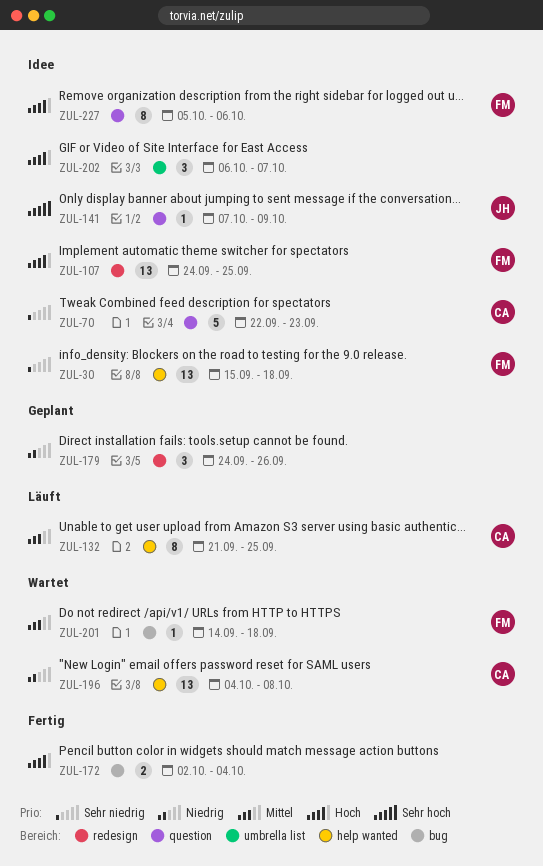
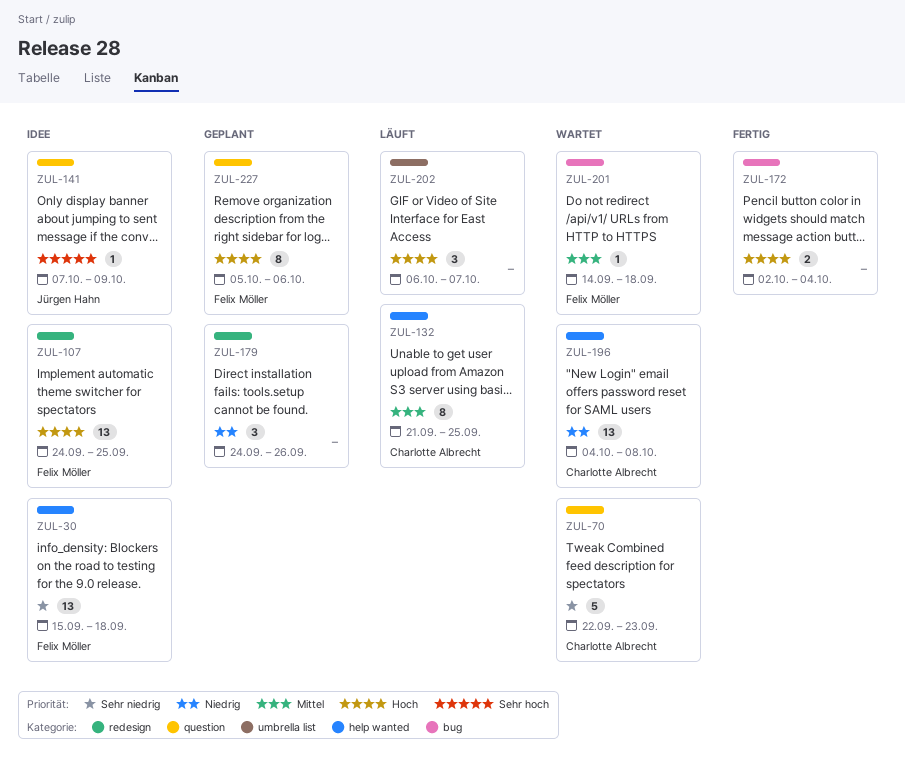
ZUL-70, status: Idee -> Wartet
ZUL-202, status: Idee -> Läuft
ZUL-227, status: Idee -> Geplant

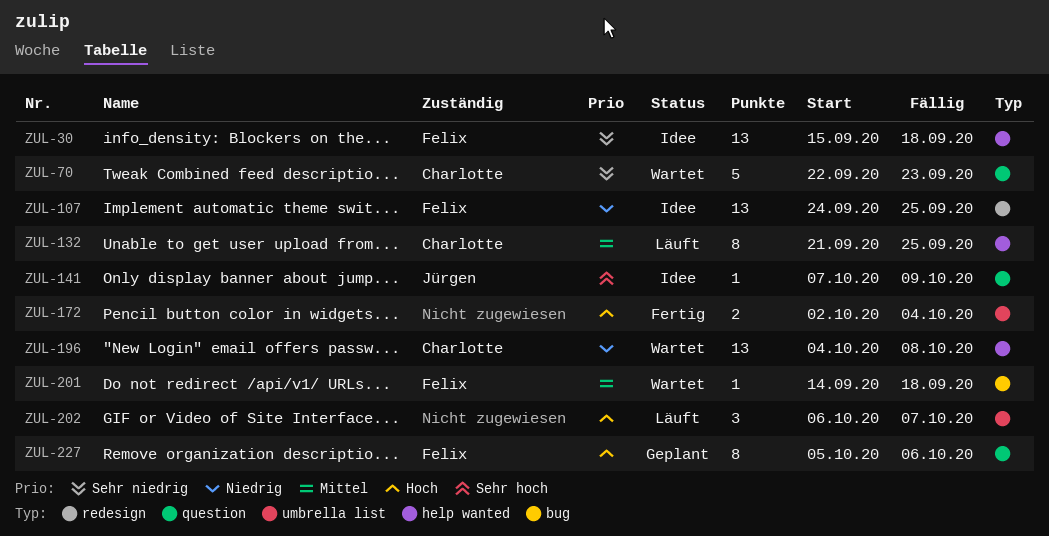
ZUL-107, priority: Hoch -> Niedrig
ZUL-172, label: bug -> umbrella list
ZUL-179: present -> none

